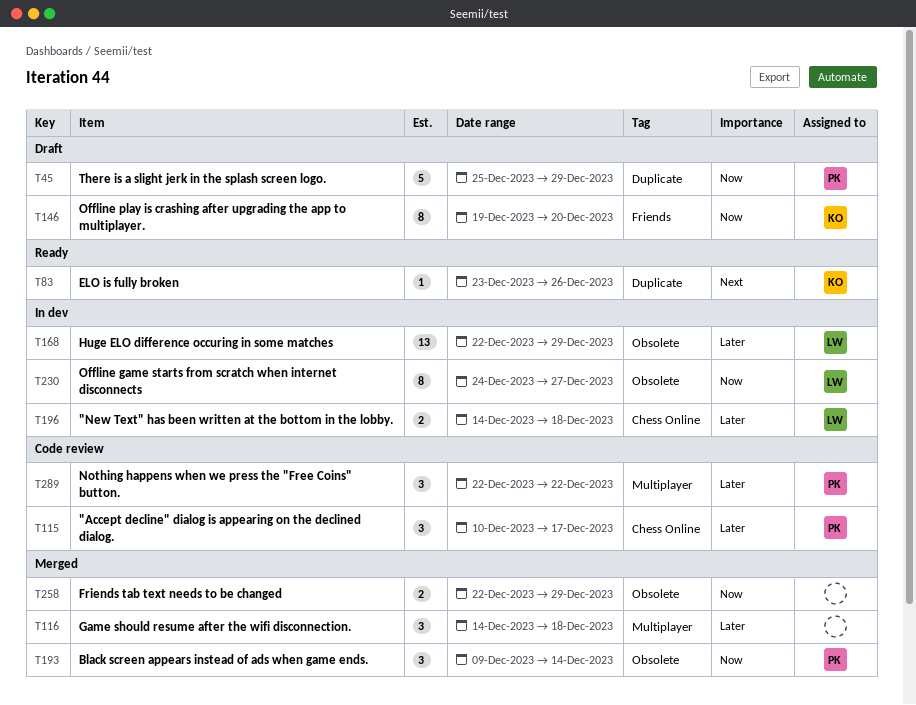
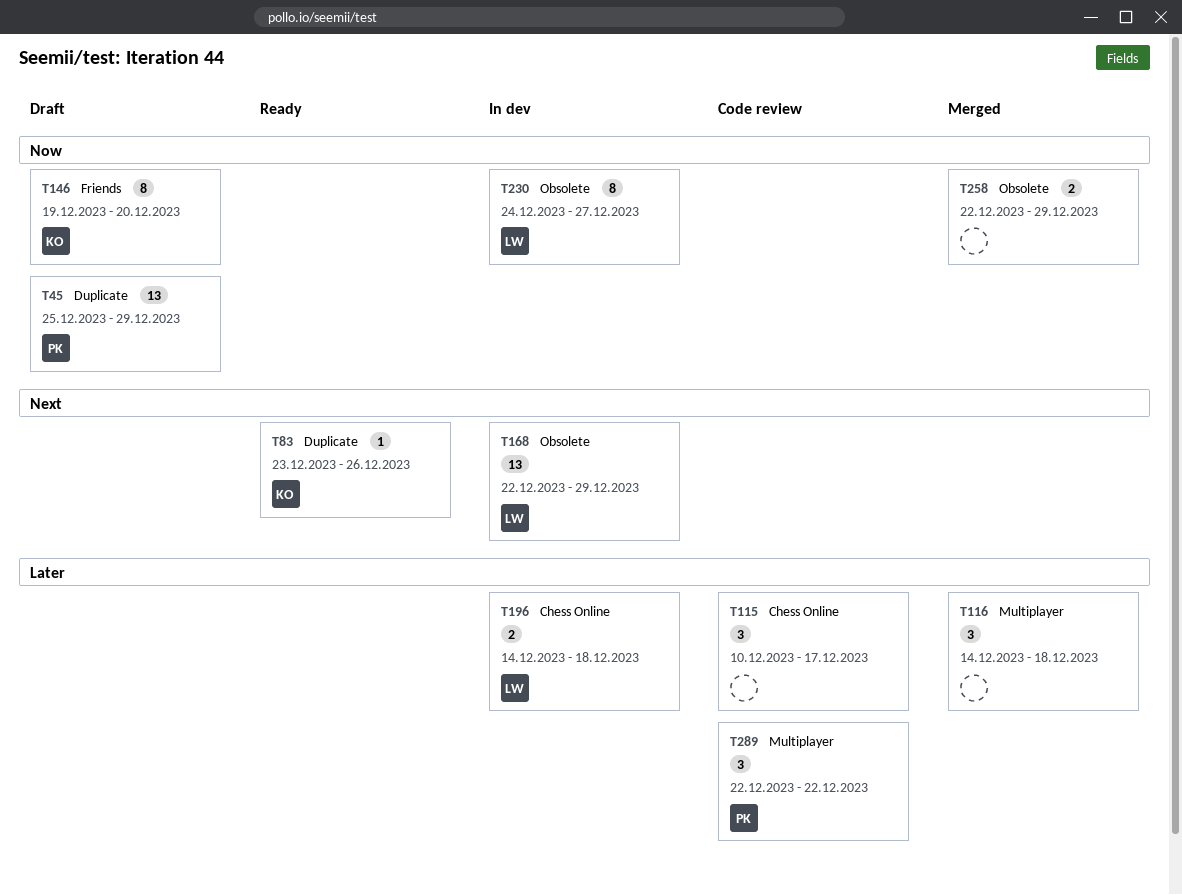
T45, estimate: 5 -> 13
T115, owner: PK -> none
T168, priority: Later -> Next
T193: present -> none

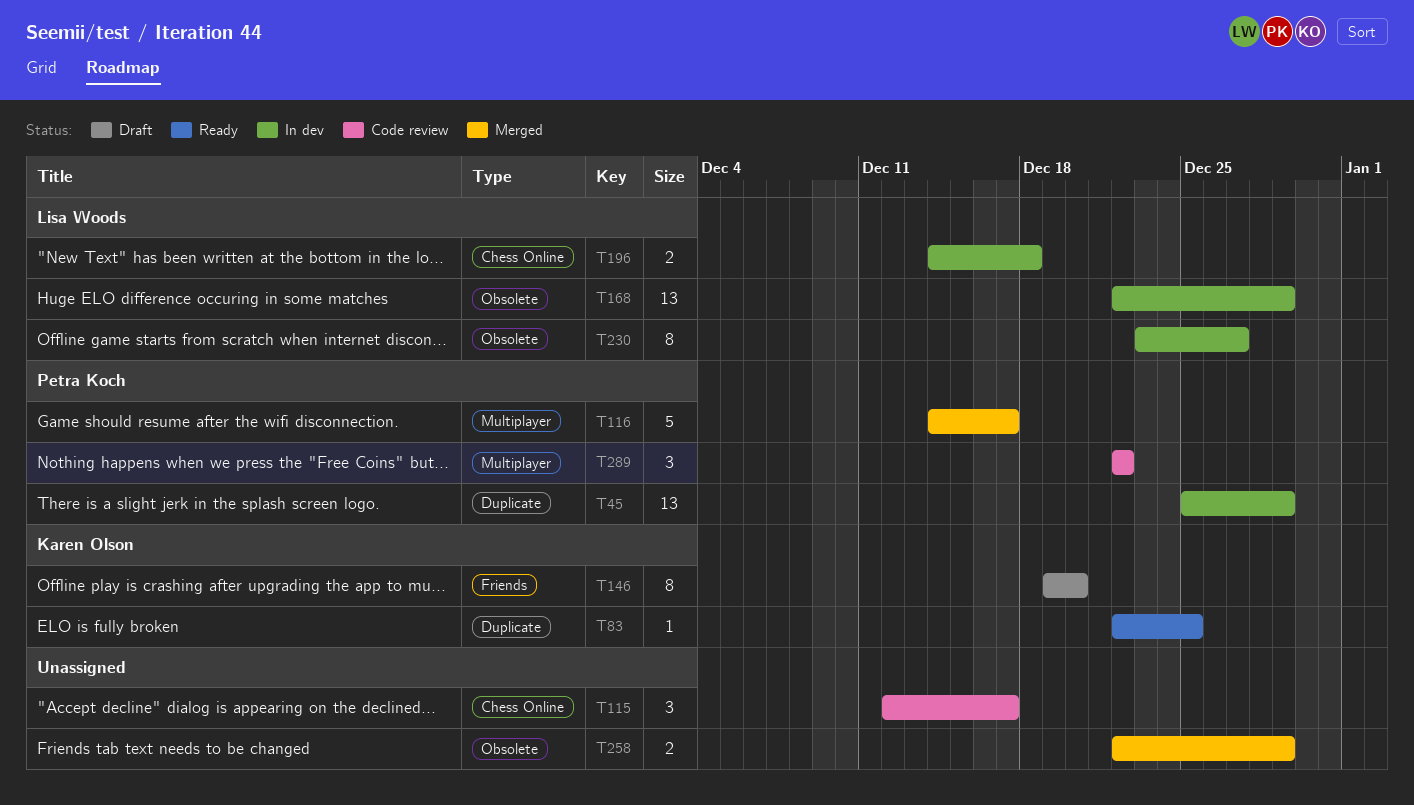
T45, status: Draft -> In dev
T83, start: Dec 23 -> Dec 22
T83, due: Dec 26 -> Dec 25
T115, start: Dec 10 -> Dec 12
T116, owner: none -> Petra Koch
T116, estimate: 3 -> 5
T116, due: Dec 18 -> Dec 17
T230, start: Dec 24 -> Dec 23

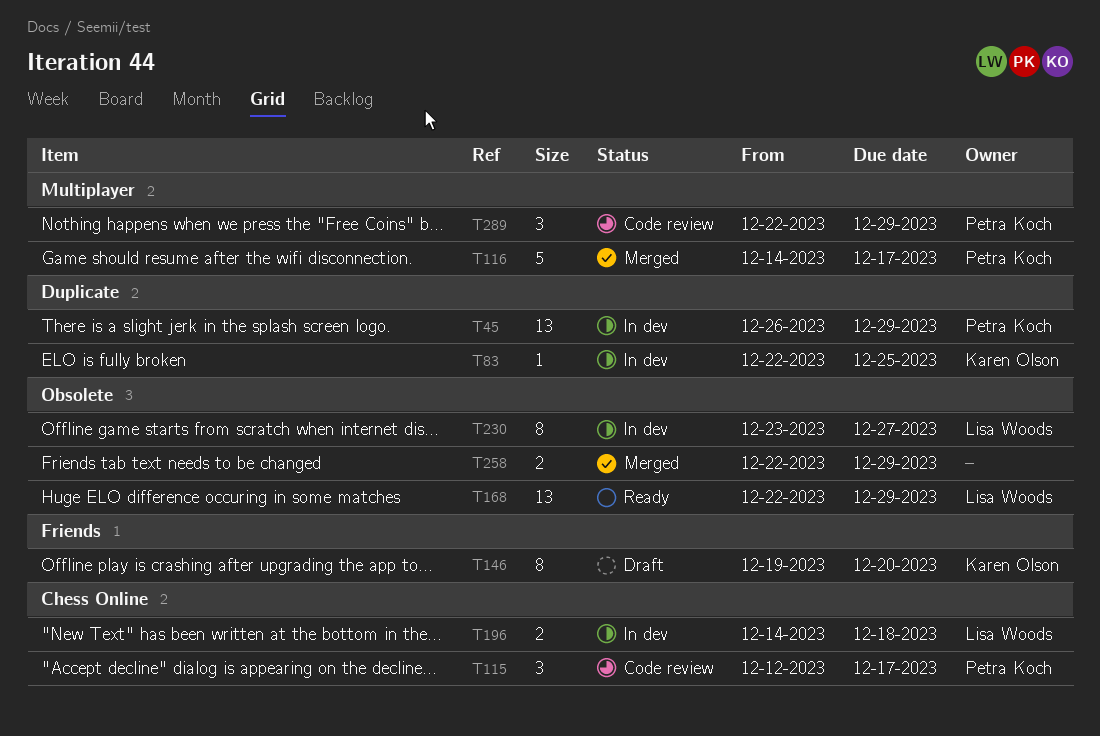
T45, start: Dec 25 -> Dec 26
T83, status: Ready -> In dev
T115, owner: none -> Petra Koch
T168, status: In dev -> Ready
T289, due: Dec 22 -> Dec 29

